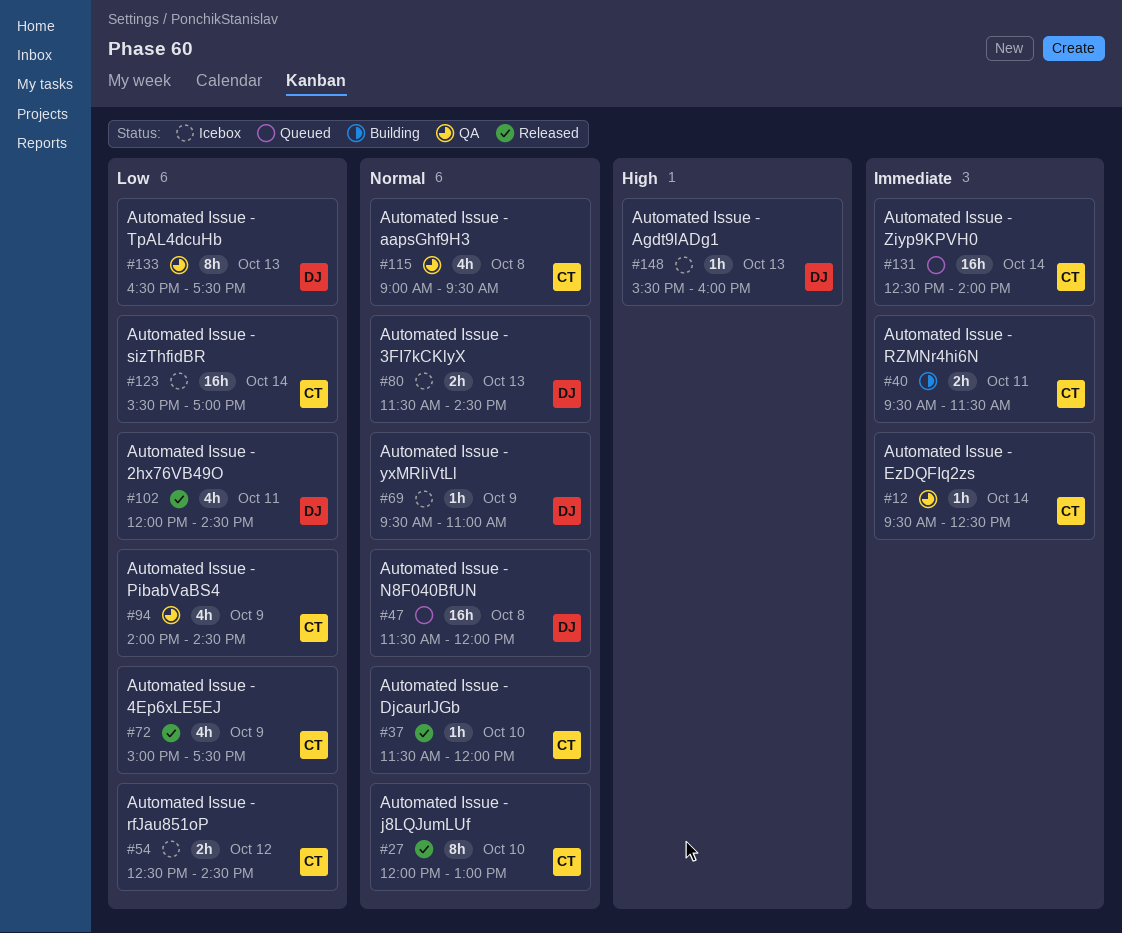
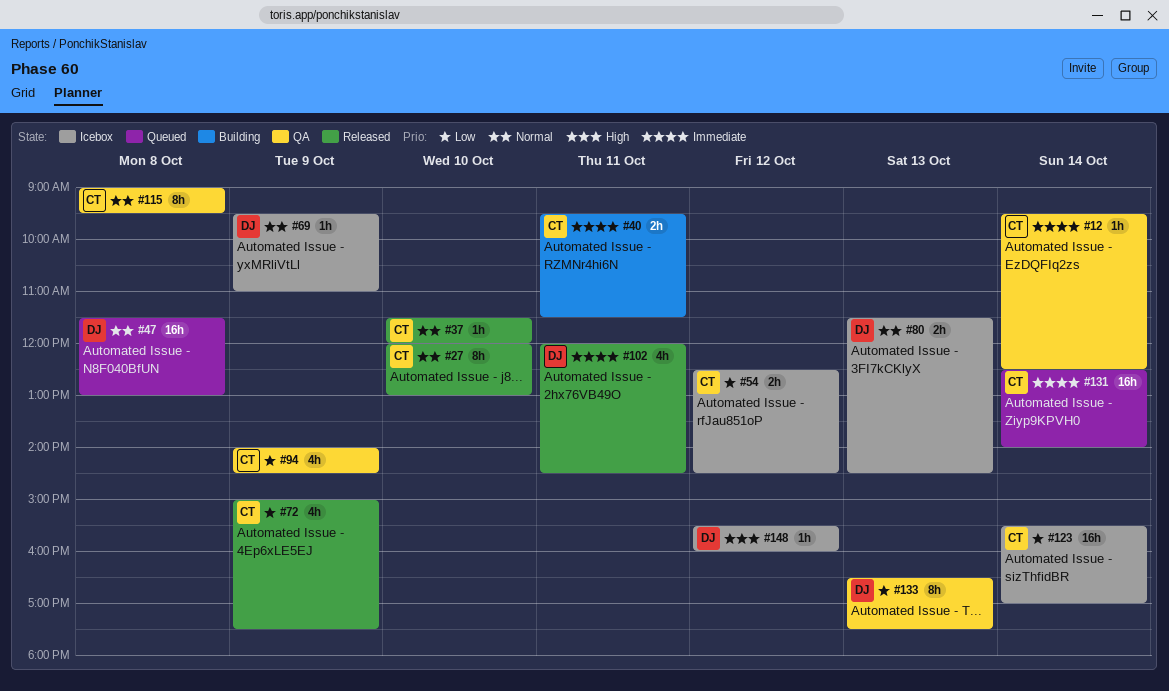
#47, ends: 12:00 -> 13:00
#102, priority: Low -> Immediate
#115, estimate: 4h -> 8h
#148, day: Oct 13 -> Oct 12

